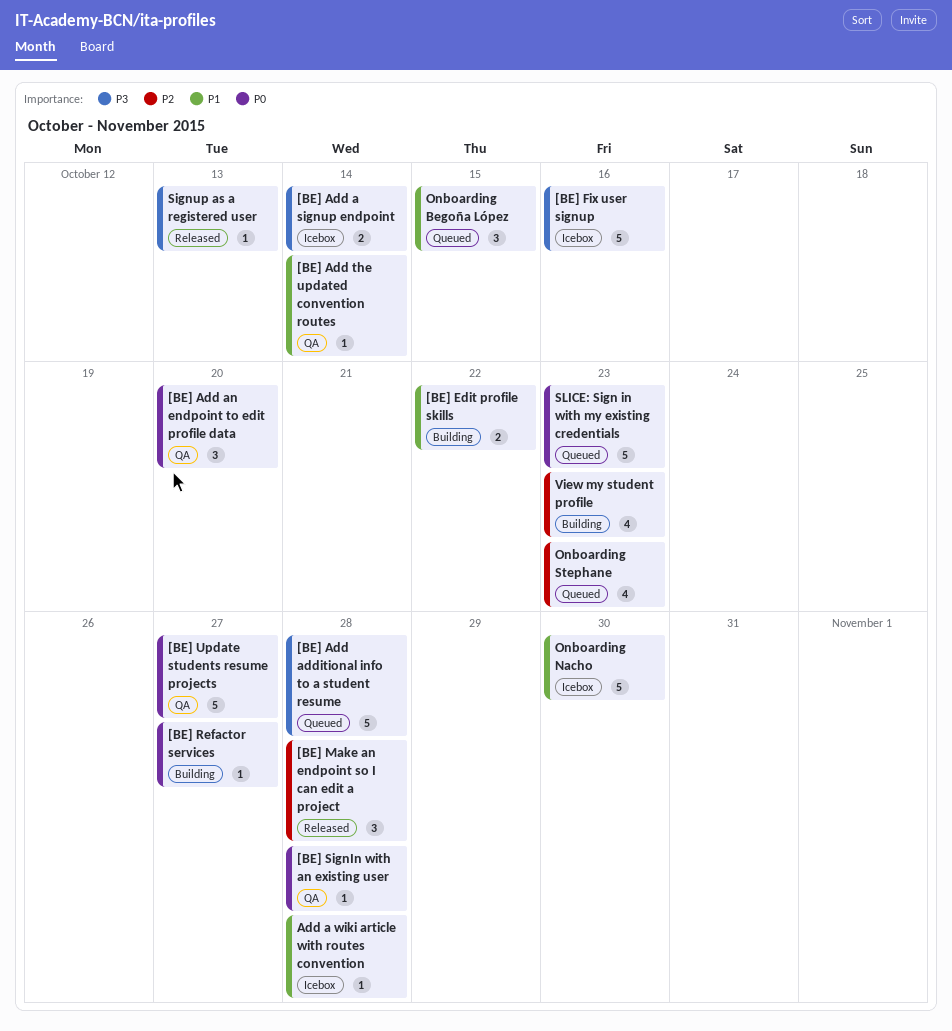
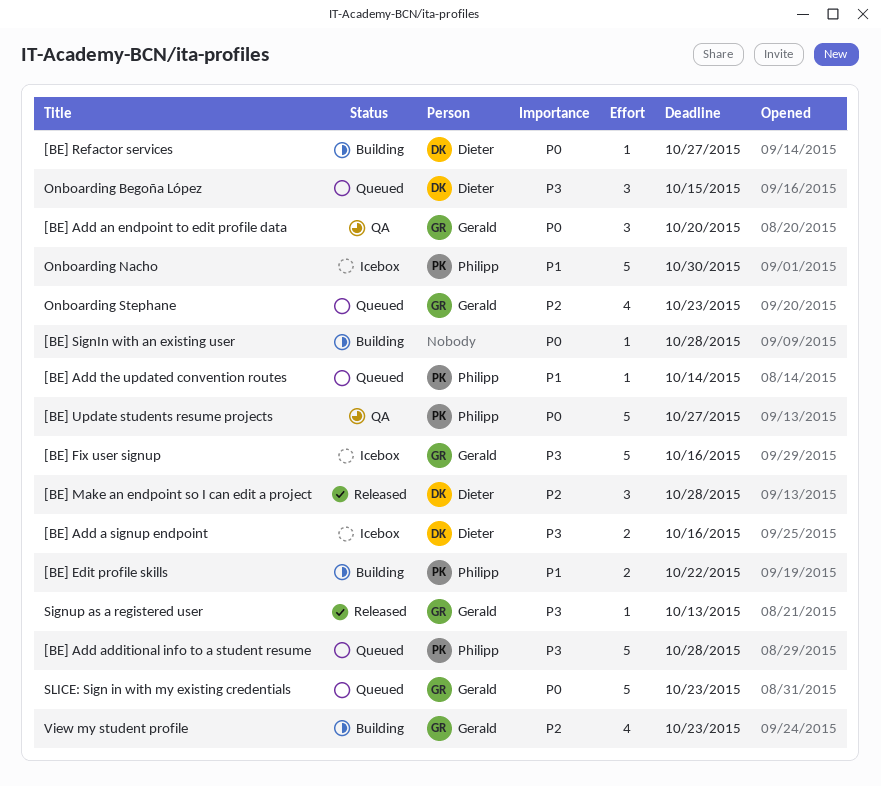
[BE] Add a signup endpoint, due: Oct 14 -> Oct 16
[BE] Add the updated convention routes, status: QA -> Queued
[BE] SignIn with an existing user, status: QA -> Building
Add a wiki article with routes convention: present -> none
Onboarding Begoña López, priority: P1 -> P3

